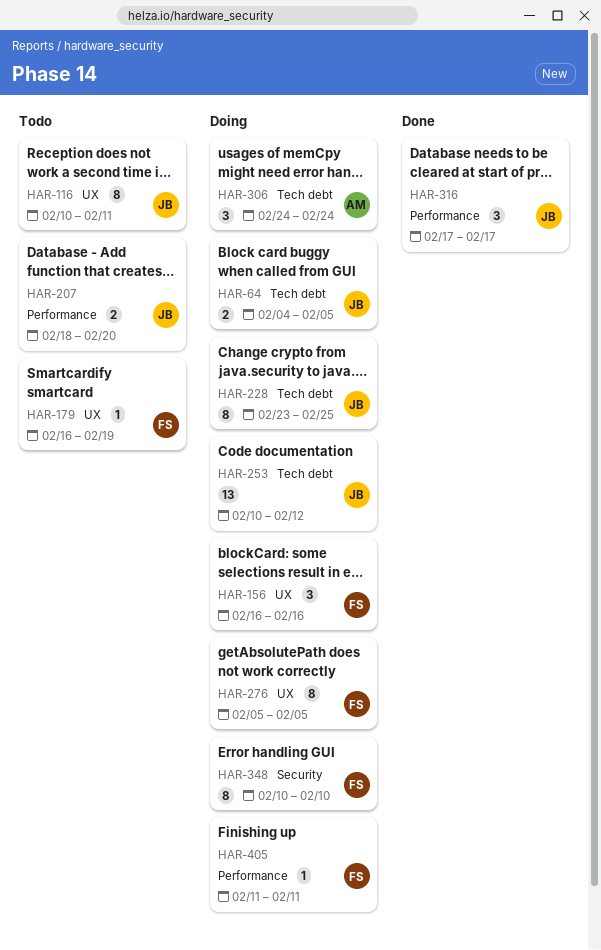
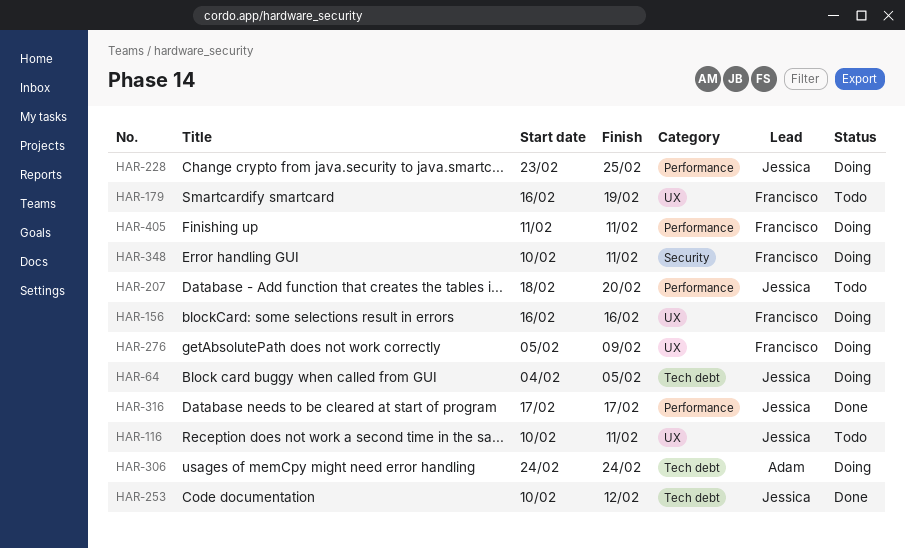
HAR-228, label: Tech debt -> Performance
HAR-253, status: Doing -> Done
HAR-276, due: Feb 5 -> Feb 9
HAR-348, due: Feb 10 -> Feb 11

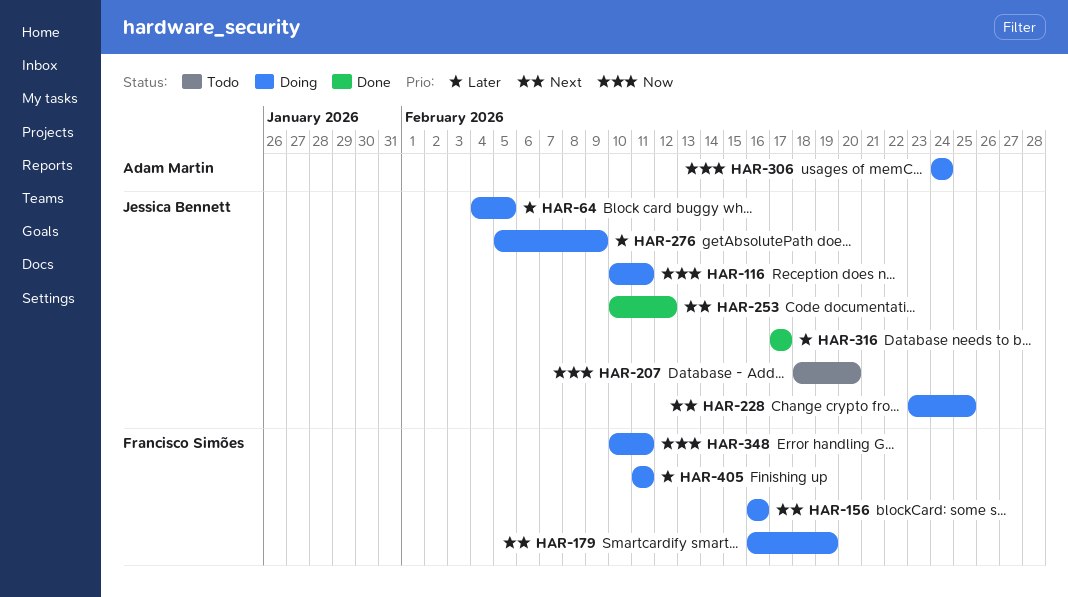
HAR-116, status: Todo -> Doing
HAR-179, status: Todo -> Doing
HAR-276, owner: Francisco Simões -> Jessica Bennett

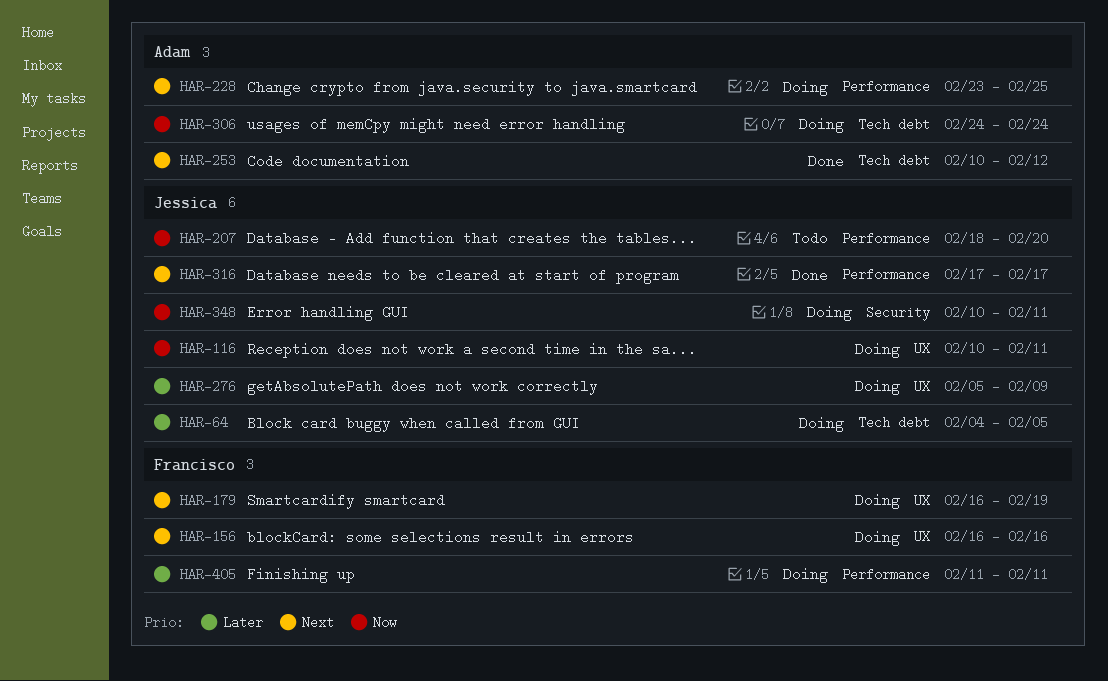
HAR-228, owner: Jessica Bennett -> Adam Martin
HAR-253, owner: Jessica Bennett -> Adam Martin
HAR-316, priority: Later -> Next
HAR-348, owner: Francisco Simões -> Jessica Bennett

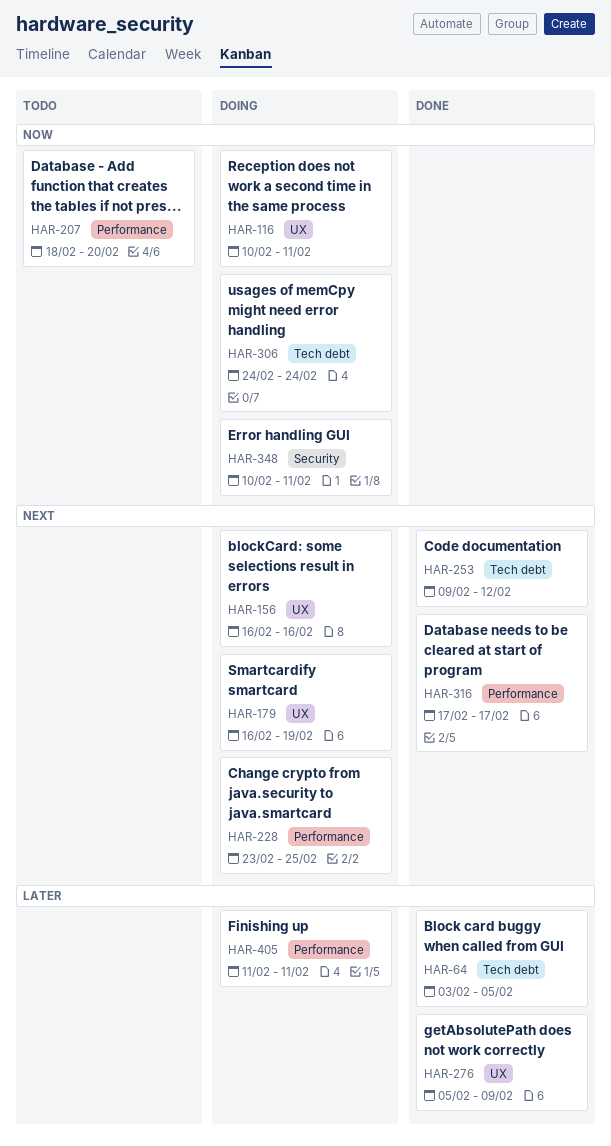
HAR-64, status: Doing -> Done
HAR-64, start: Feb 4 -> Feb 3
HAR-253, start: Feb 10 -> Feb 9
HAR-276, status: Doing -> Done

